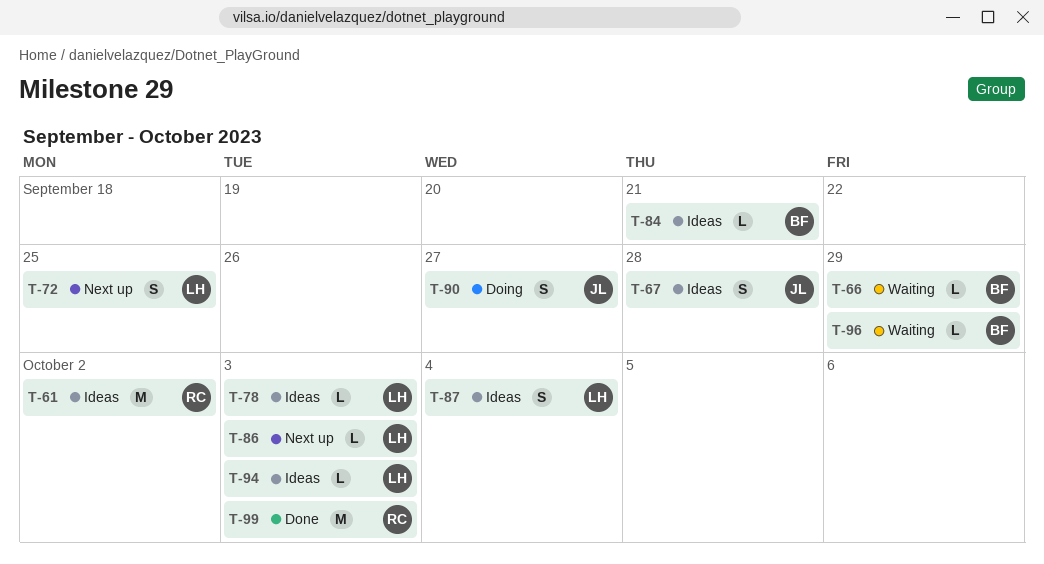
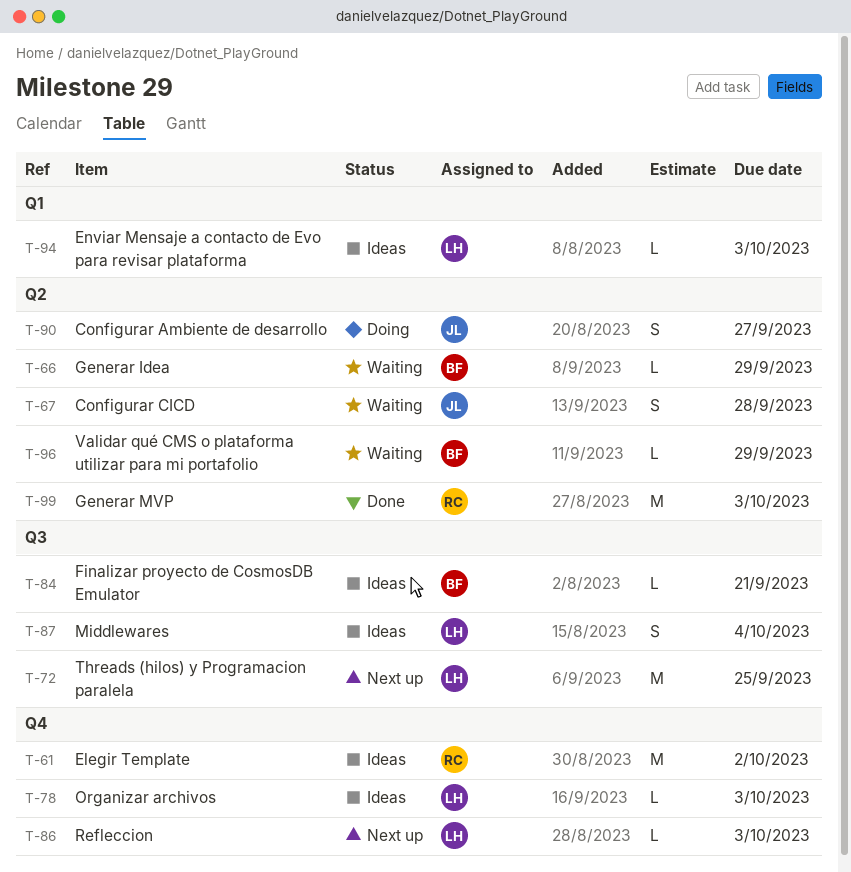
T-67, status: Ideas -> Waiting
T-72, estimate: S -> M

